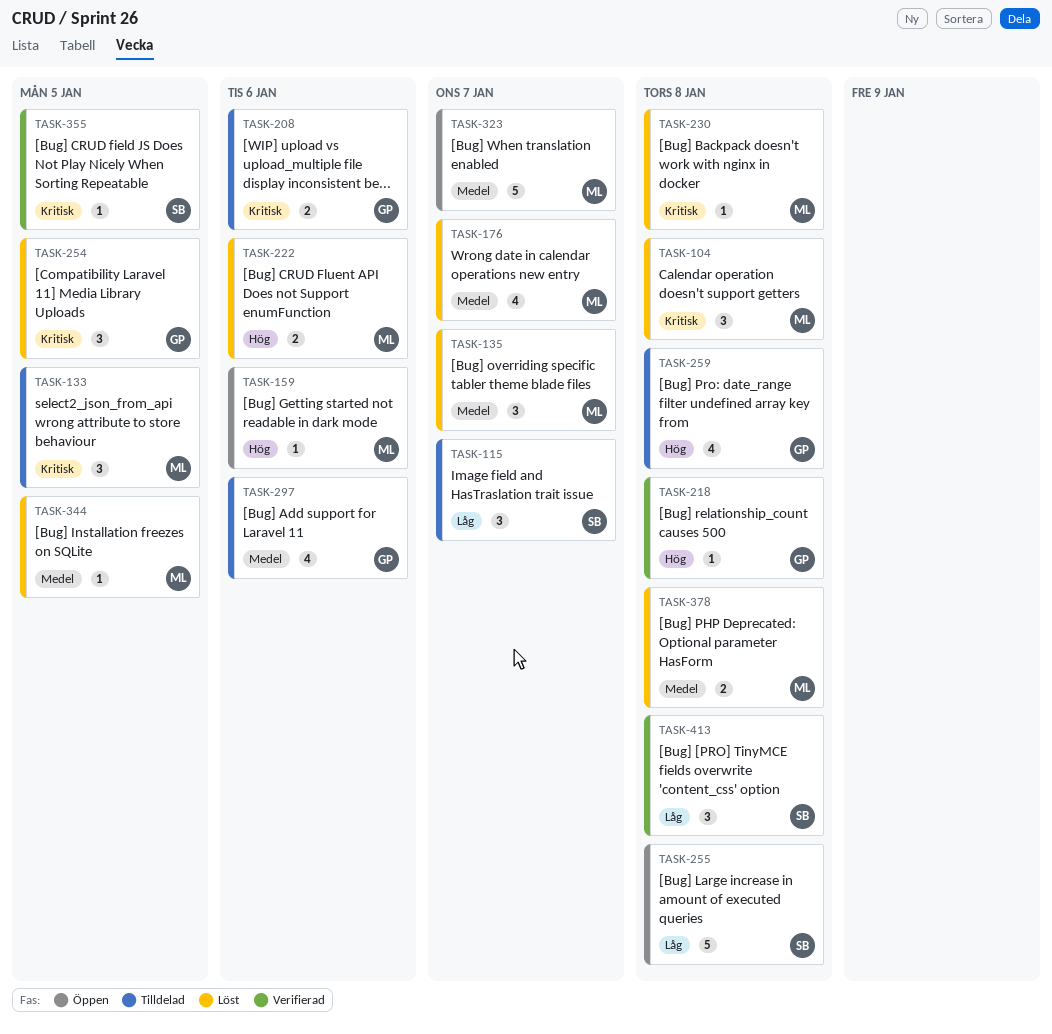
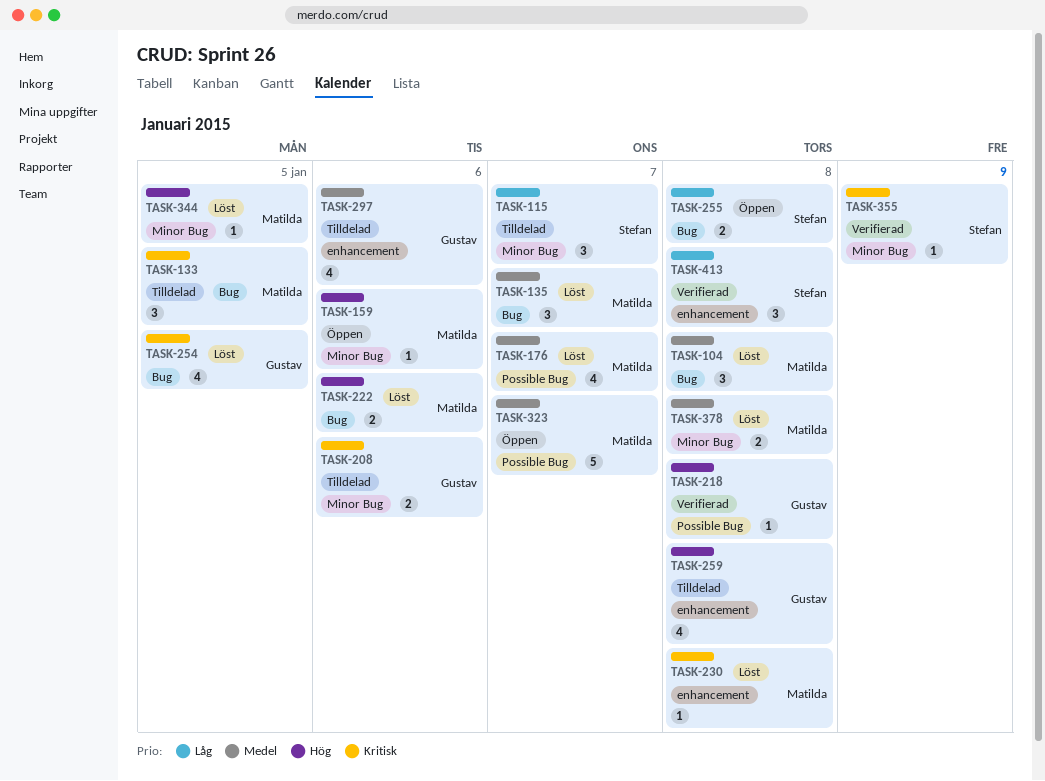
TASK-104, priority: Kritisk -> Medel
TASK-254, estimate: 3 -> 4
TASK-255, estimate: 5 -> 2
TASK-344, priority: Medel -> Hög
TASK-355, due: Jan 5 -> Jan 9

